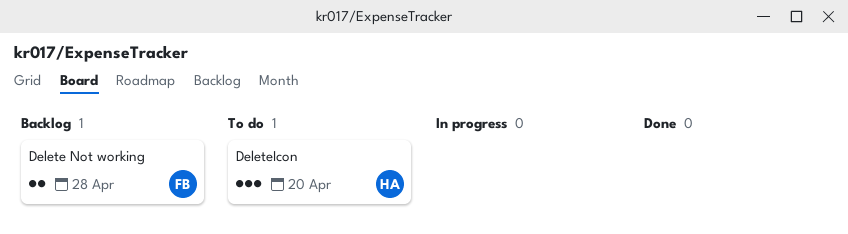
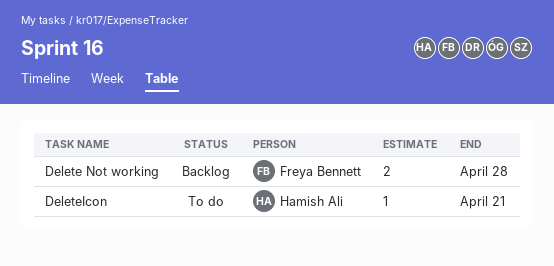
DeleteIcon, estimate: 3 -> 1
DeleteIcon, due: Apr 20 -> Apr 21

